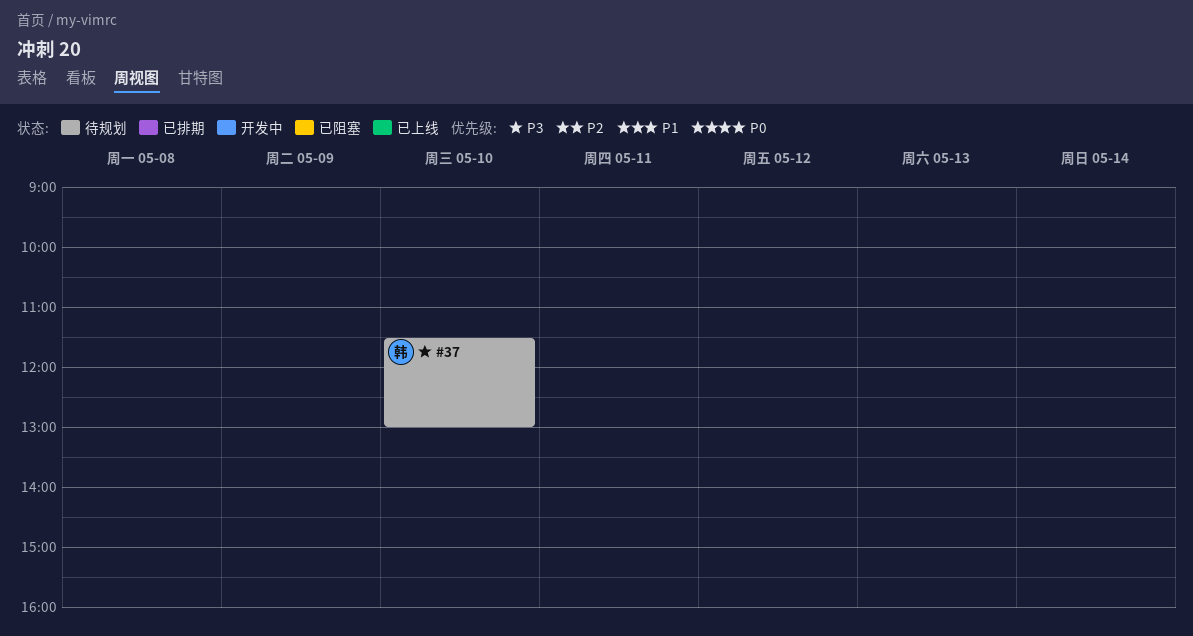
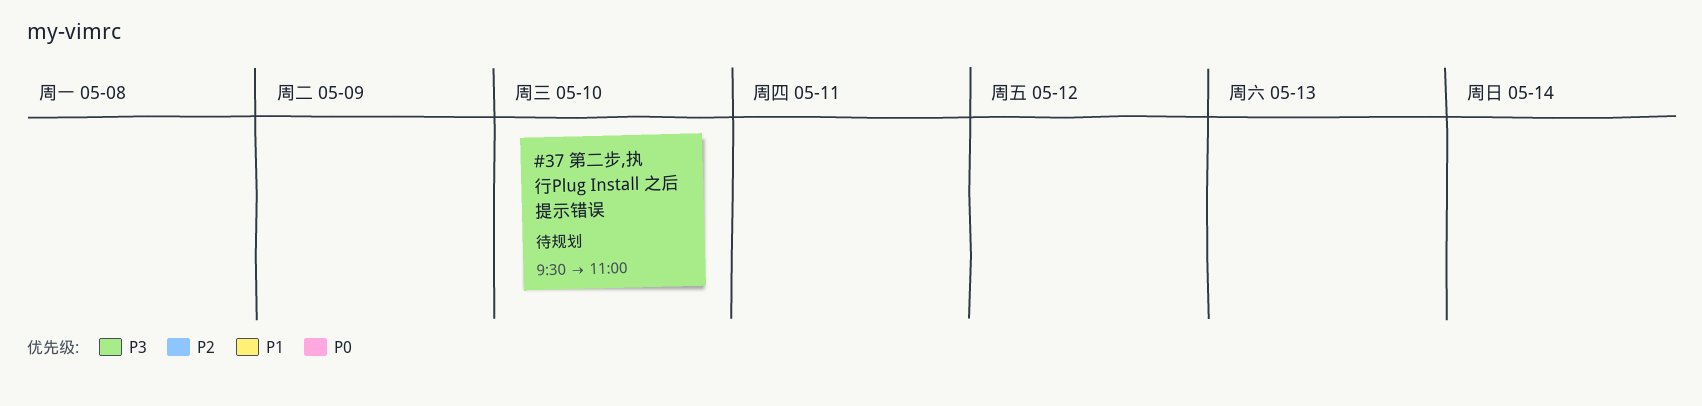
#37, begins: 11:30 -> 09:30
#37, ends: 13:00 -> 11:00

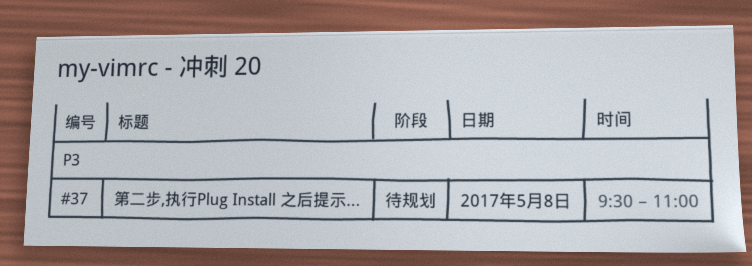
#37, day: May 10 -> May 8

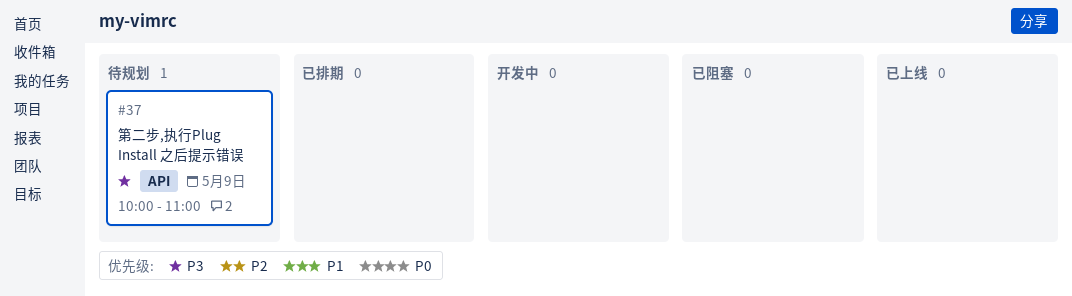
#37, day: May 8 -> May 9
#37, begins: 09:30 -> 10:00

